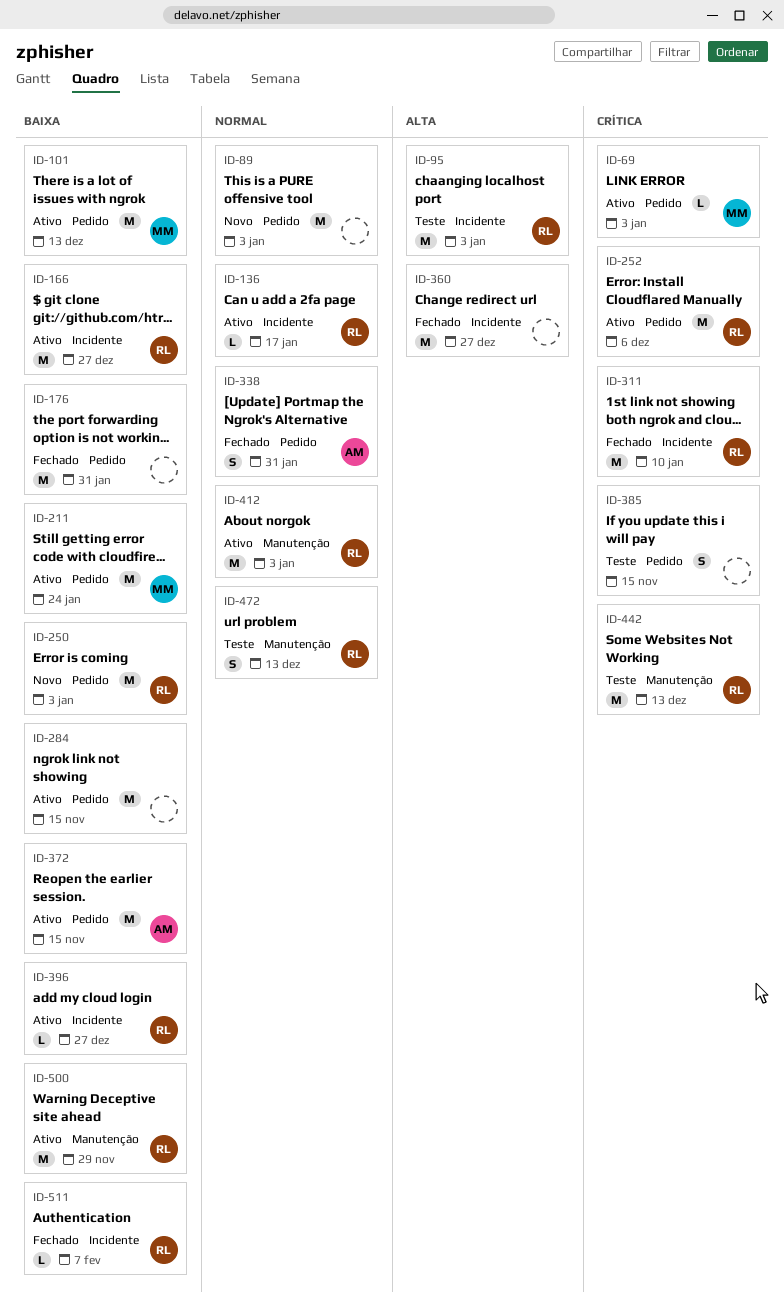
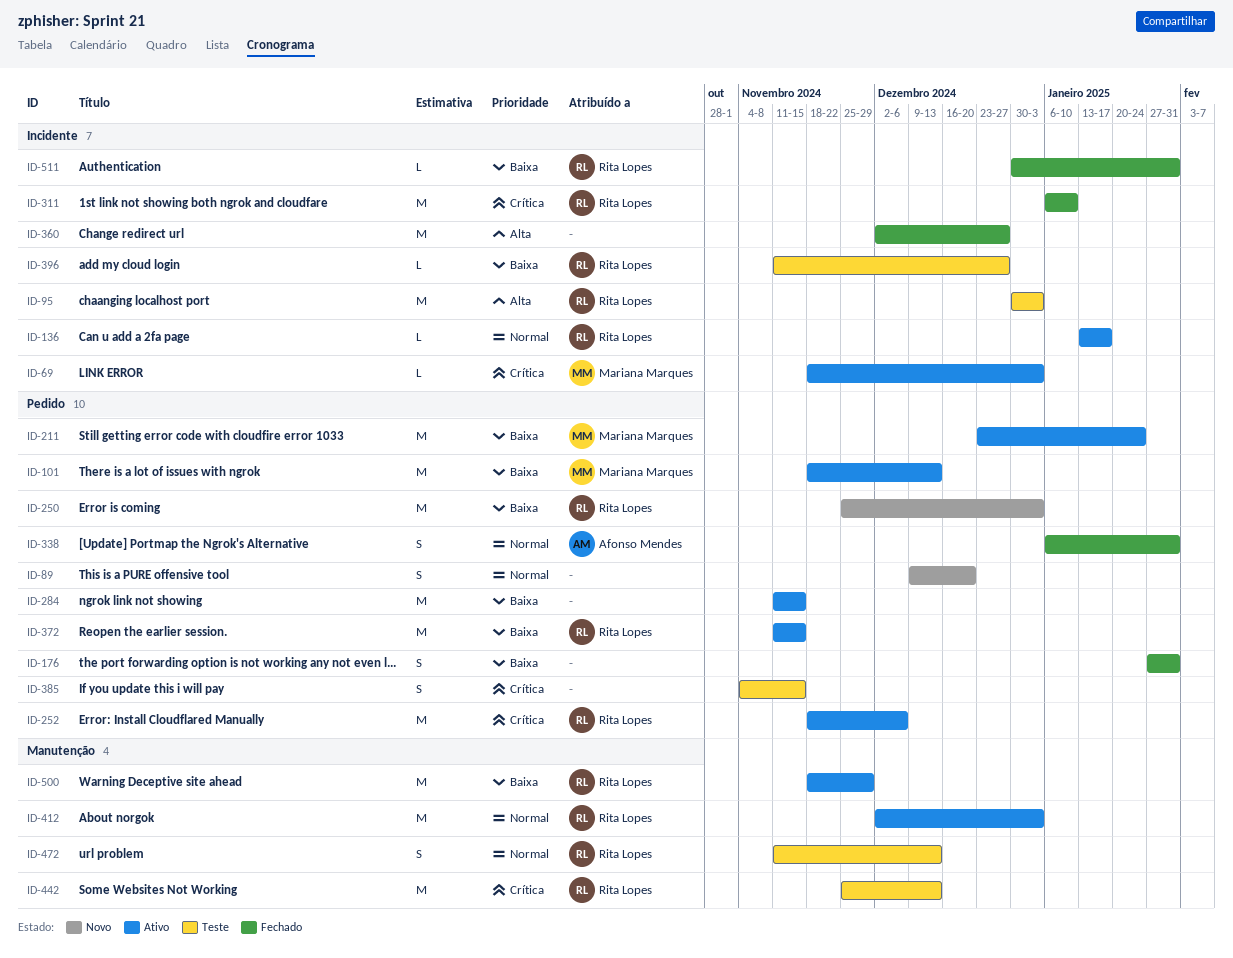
ID-69, label: Pedido -> Incidente
ID-89, estimate: M -> S
ID-89, due: Jan 3 -> Dec 20
ID-166: present -> none
ID-176, estimate: M -> S
ID-372, owner: Afonso Mendes -> Rita Lopes
ID-396, status: Ativo -> Teste
ID-511, due: Feb 7 -> Jan 31

